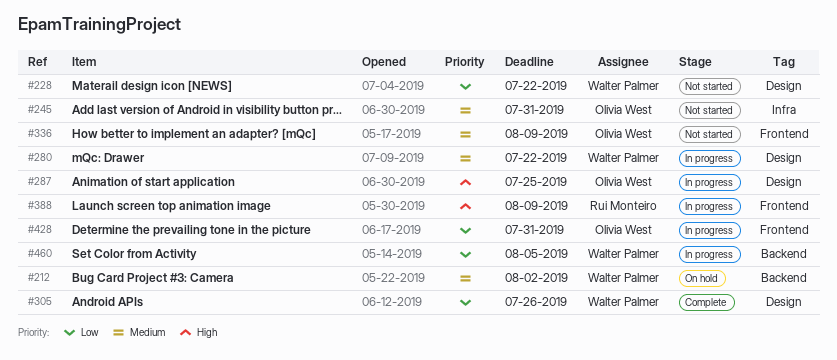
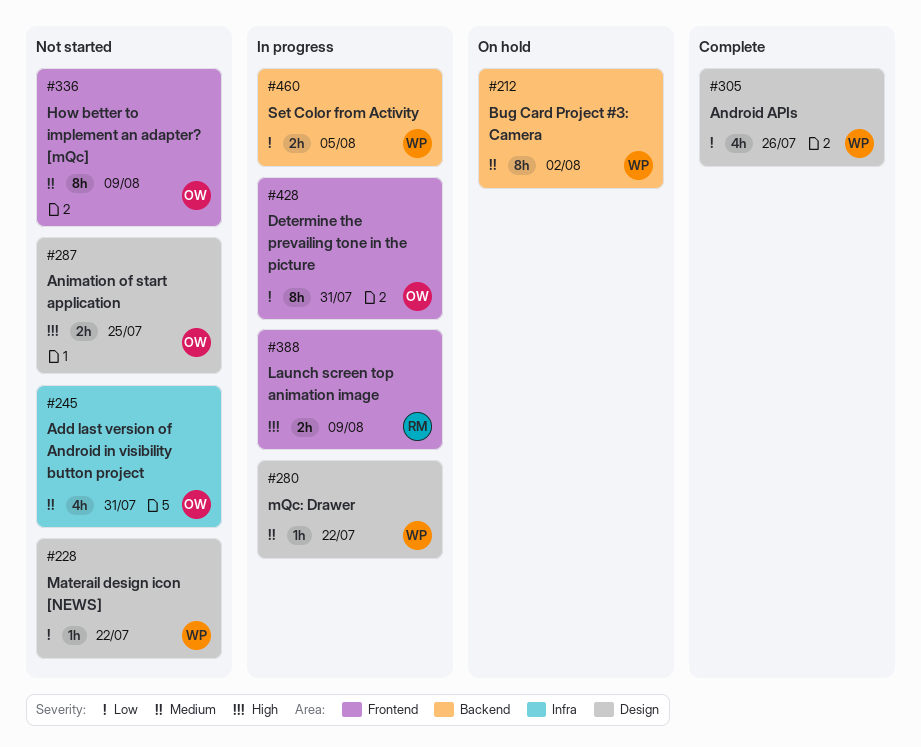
#287, status: In progress -> Not started

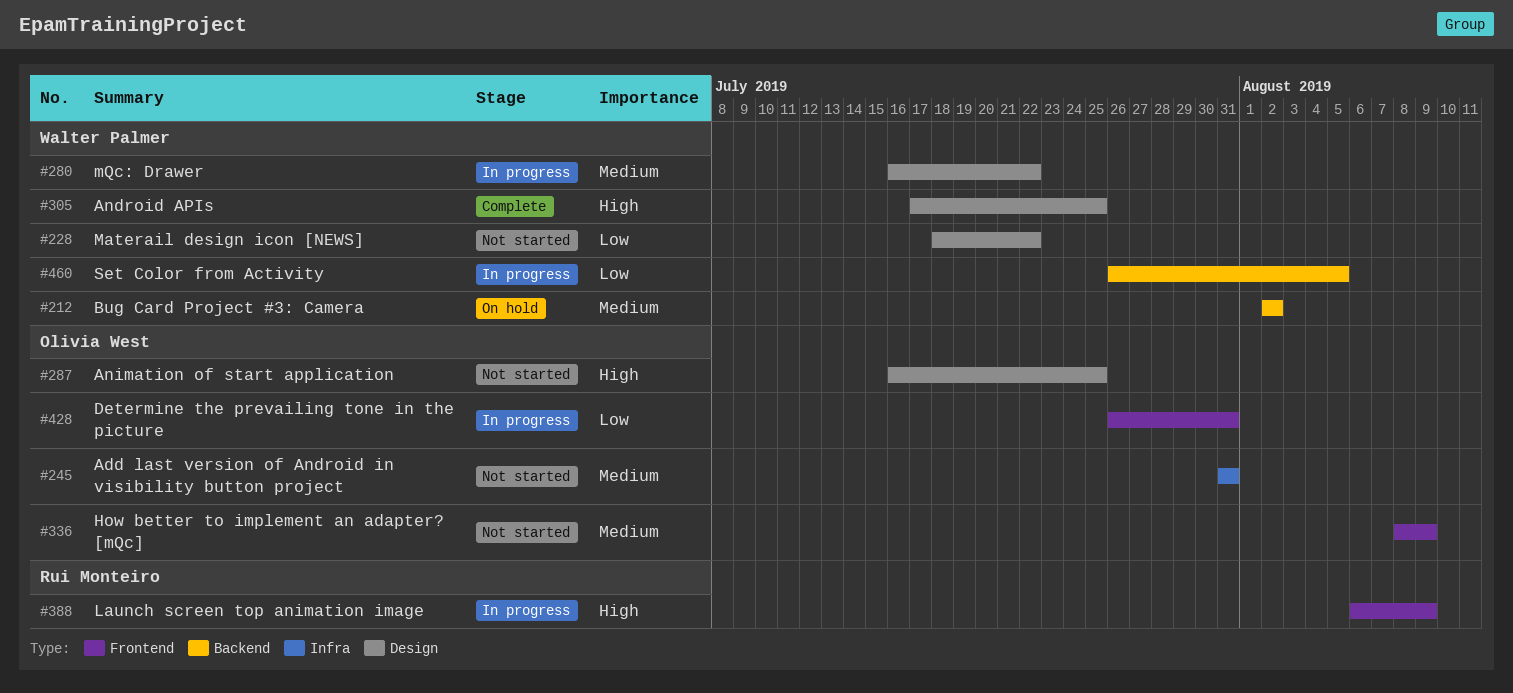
#305, priority: Low -> High
#305, due: Jul 26 -> Jul 25

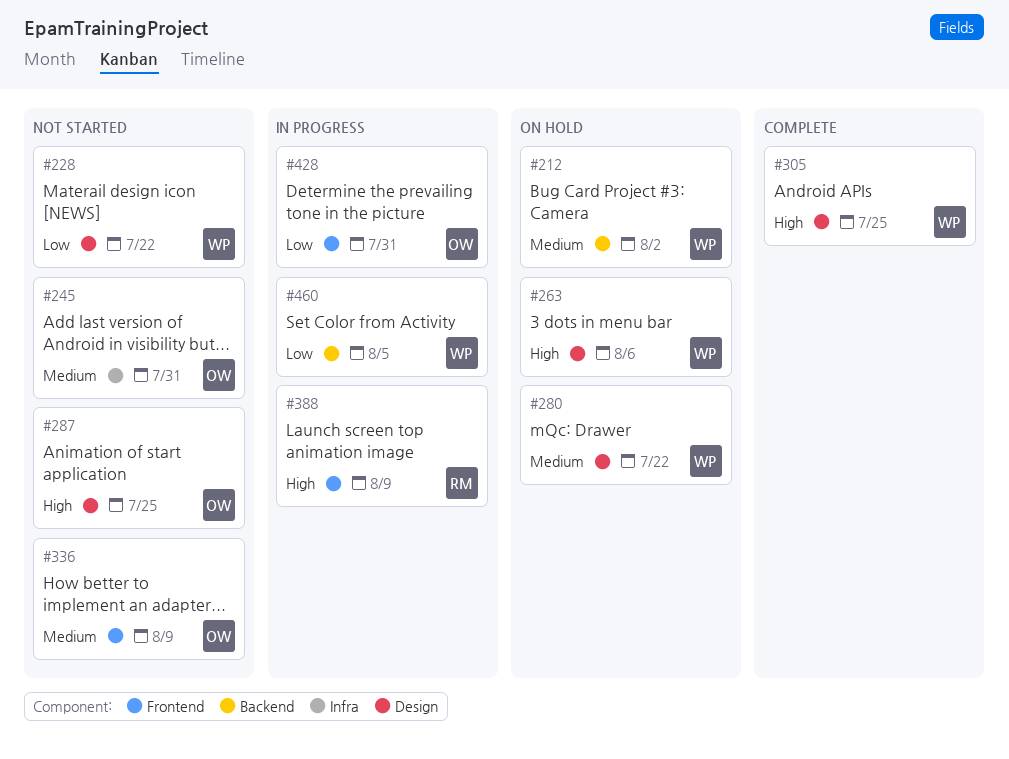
#263: none -> present
#280, status: In progress -> On hold

